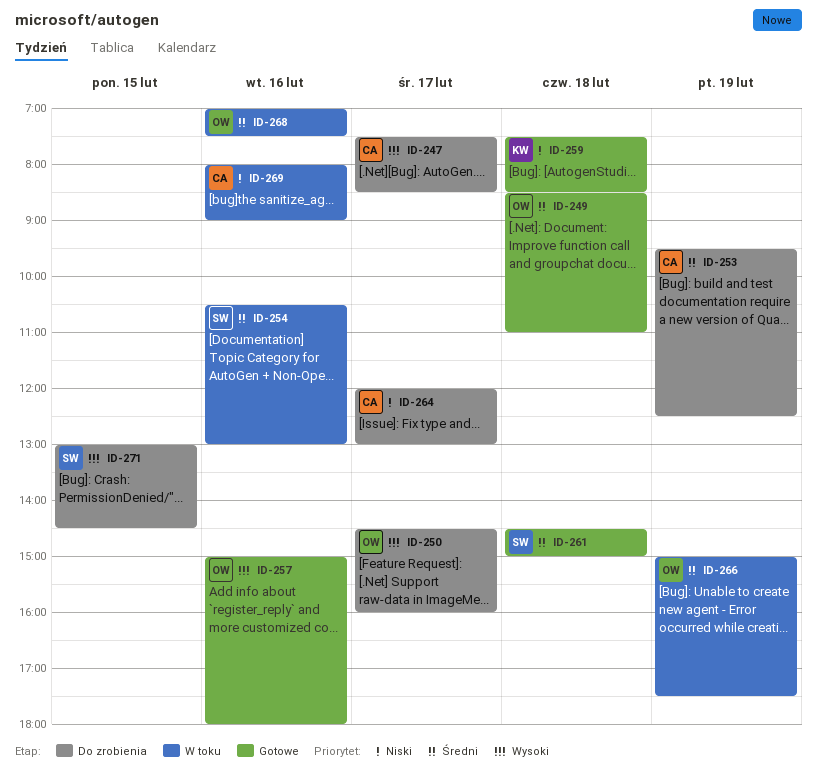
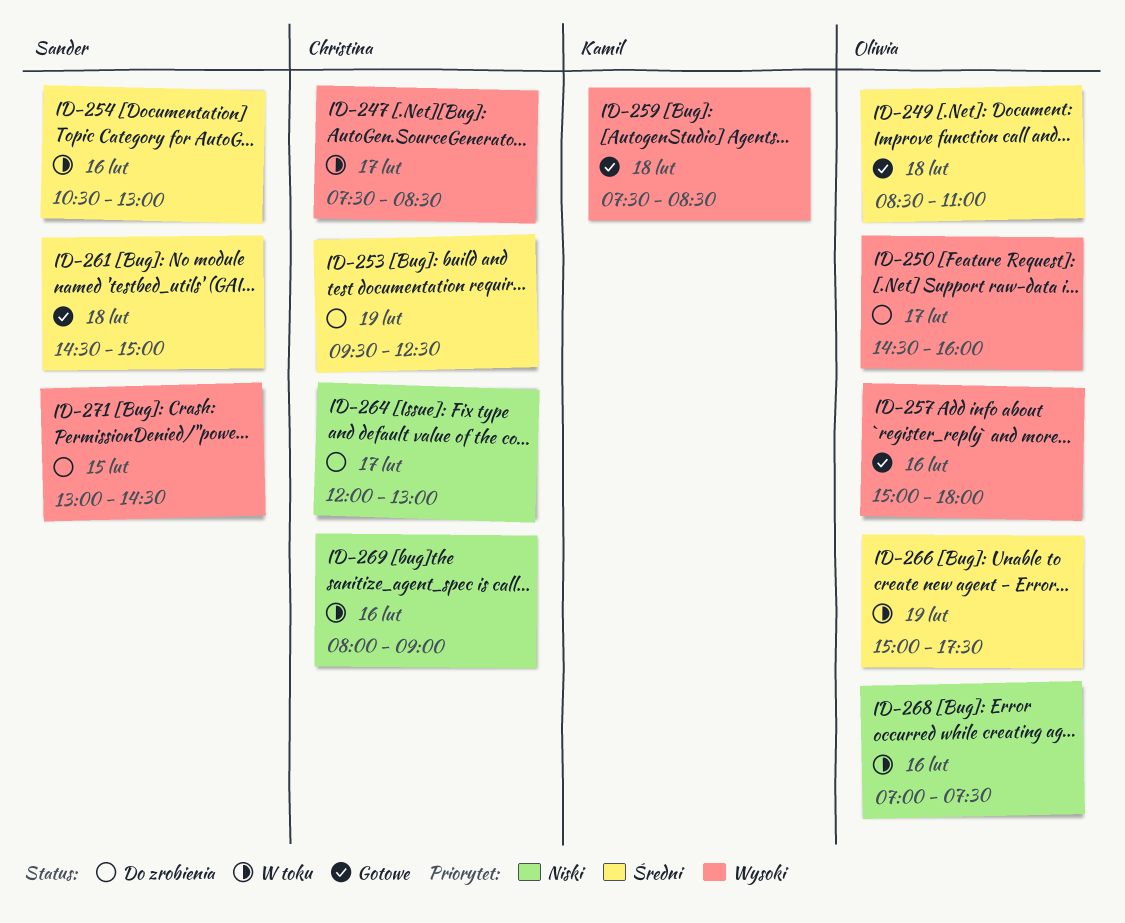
ID-247, status: Do zrobienia -> W toku
ID-259, priority: Niski -> Wysoki
ID-268, priority: Średni -> Niski

